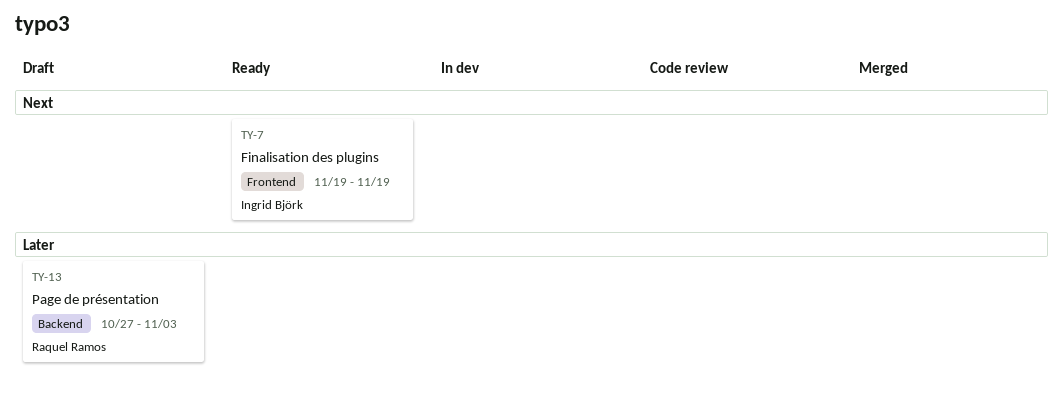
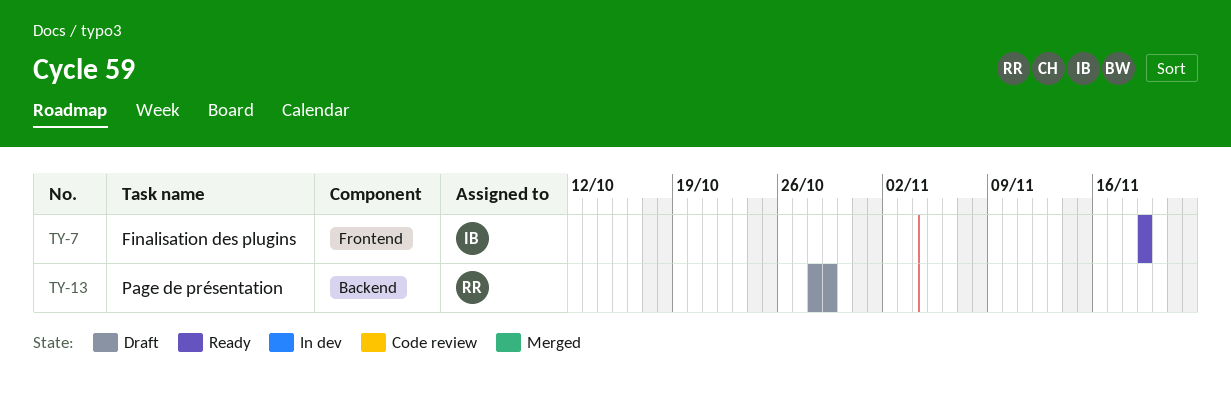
TY-13, start: Oct 27 -> Oct 28
TY-13, due: Nov 3 -> Oct 29

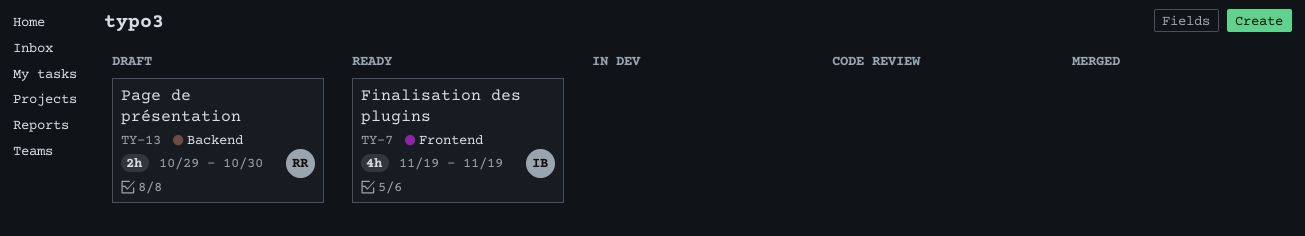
TY-13, start: Oct 28 -> Oct 29
TY-13, due: Oct 29 -> Oct 30

